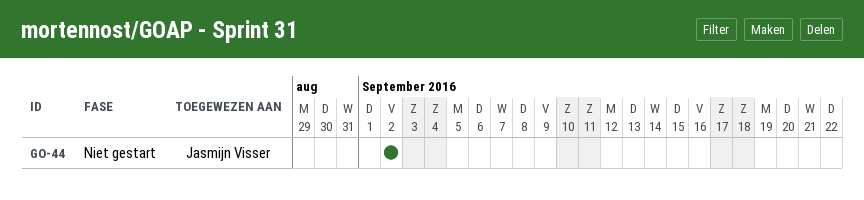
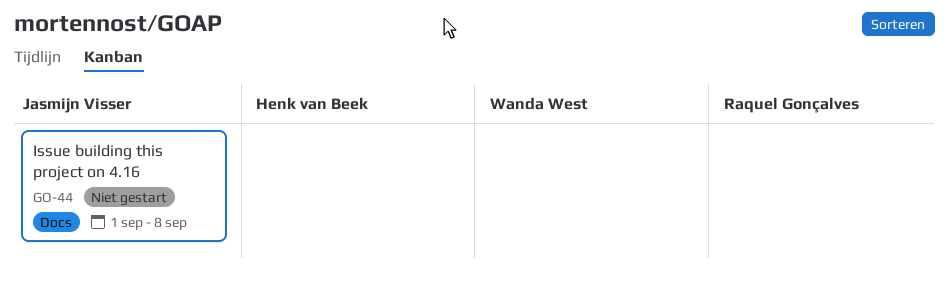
GO-44, start: Sep 2 -> Sep 1
GO-44, due: Sep 2 -> Sep 8

